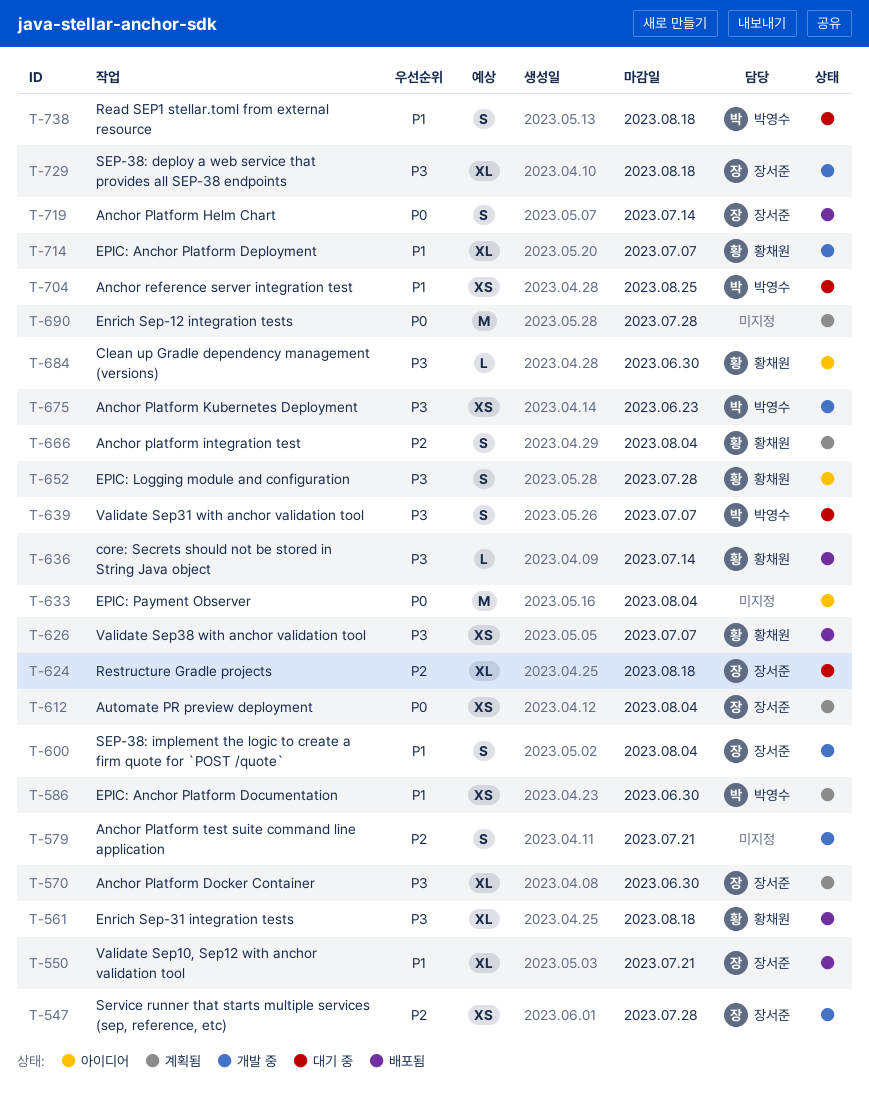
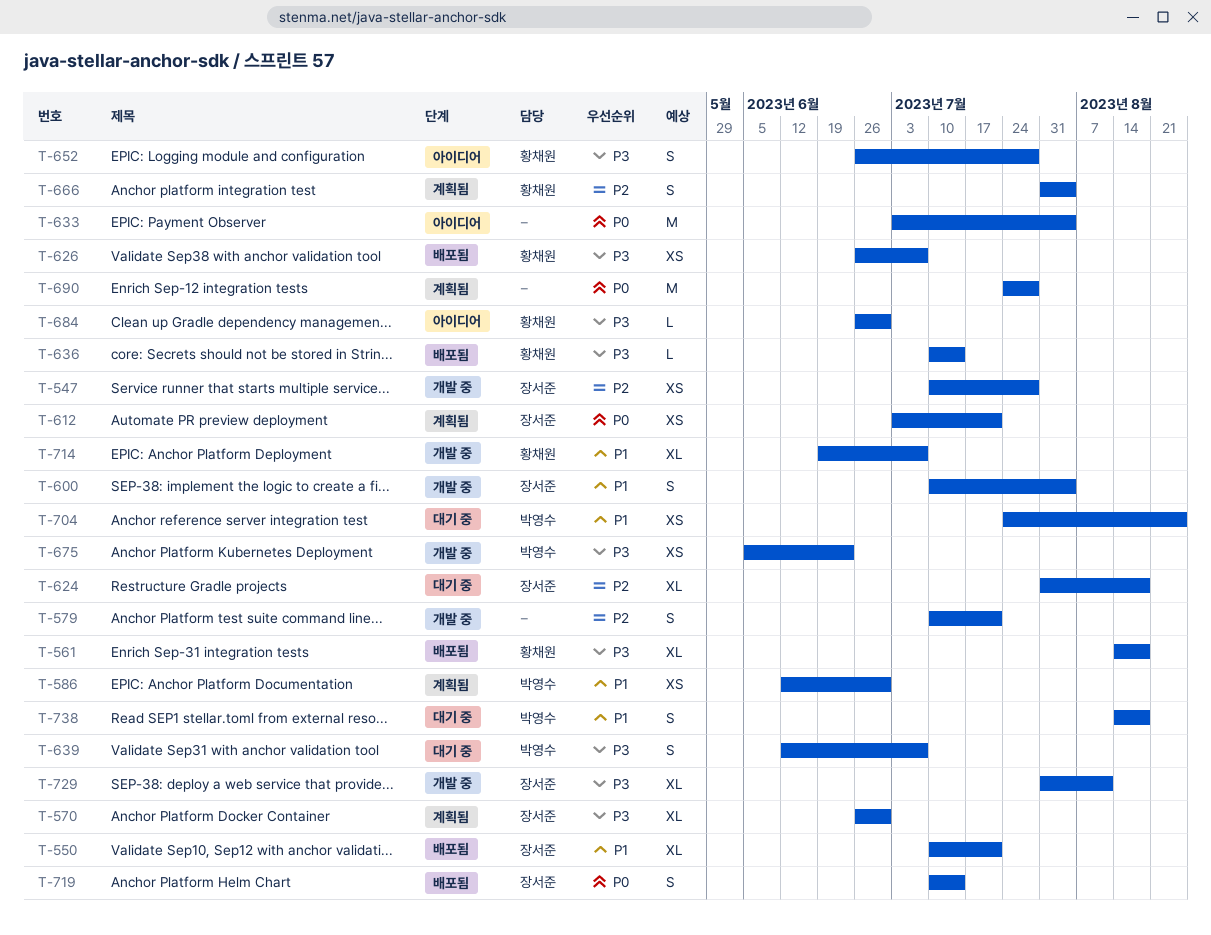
T-612, due: Aug 4 -> Jul 21
T-729, due: Aug 18 -> Aug 11

